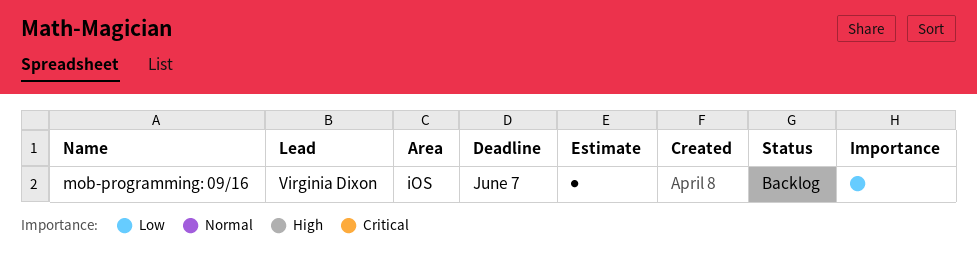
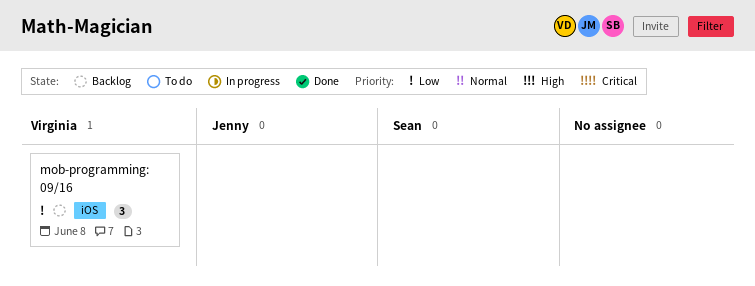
mob-programming: 09/16, estimate: 1 -> 3
mob-programming: 09/16, due: Jun 7 -> Jun 8

